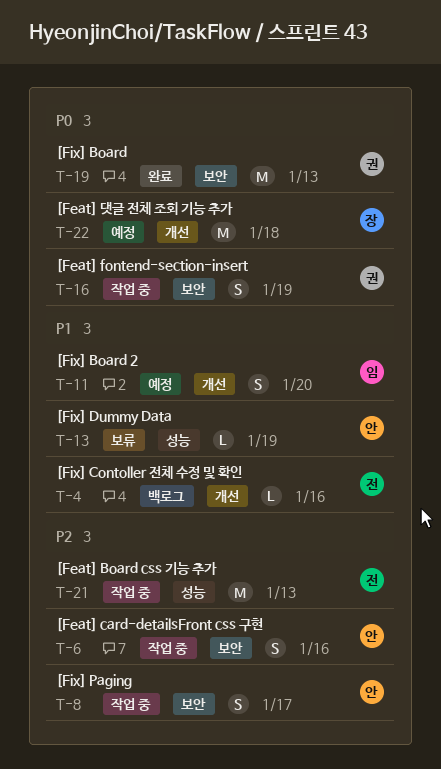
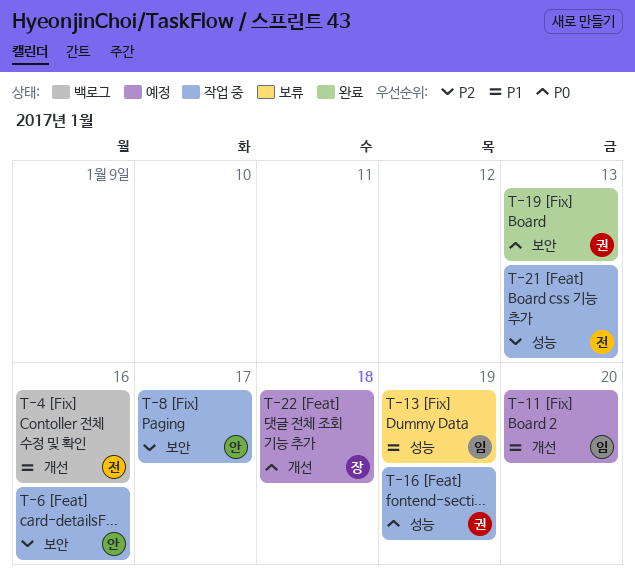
T-13, owner: 안 -> 임
T-16, label: 보안 -> 성능

